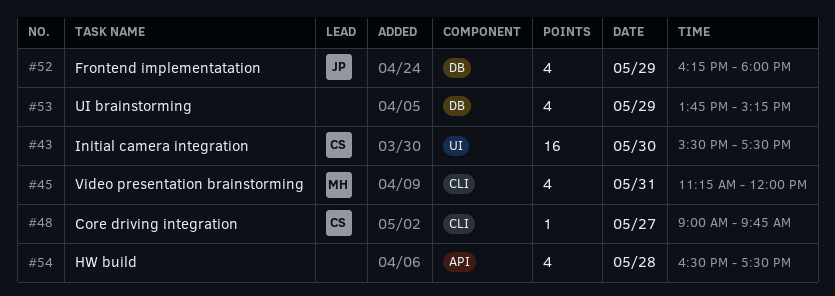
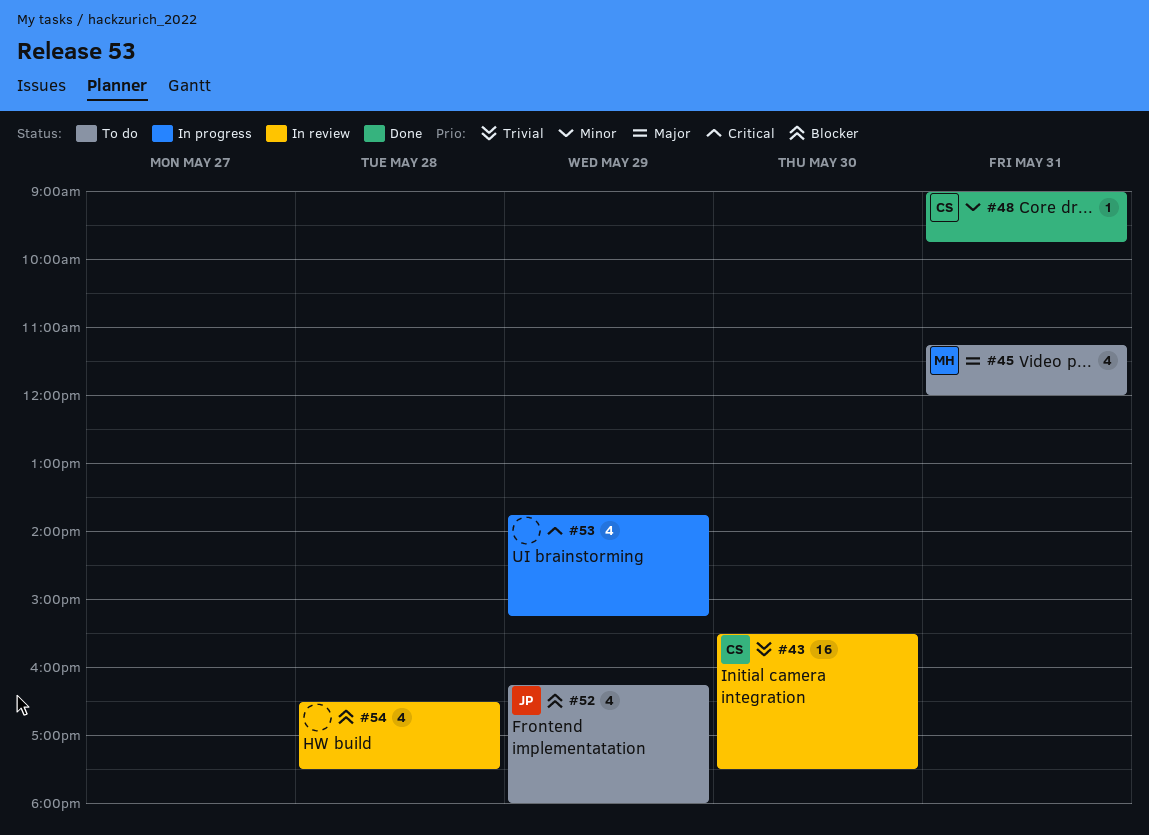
#48, day: May 27 -> May 31

